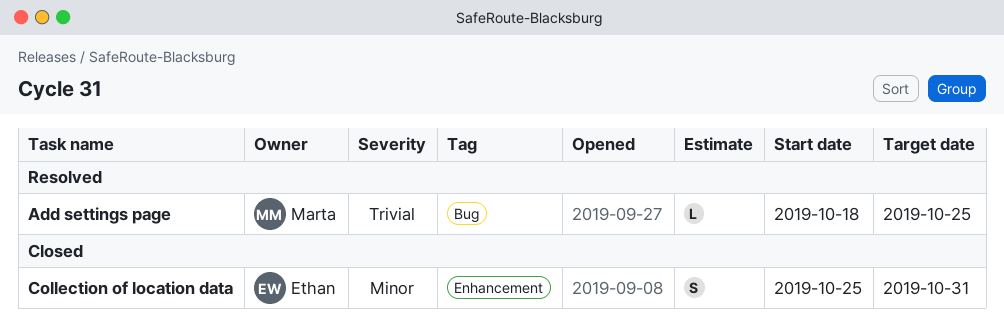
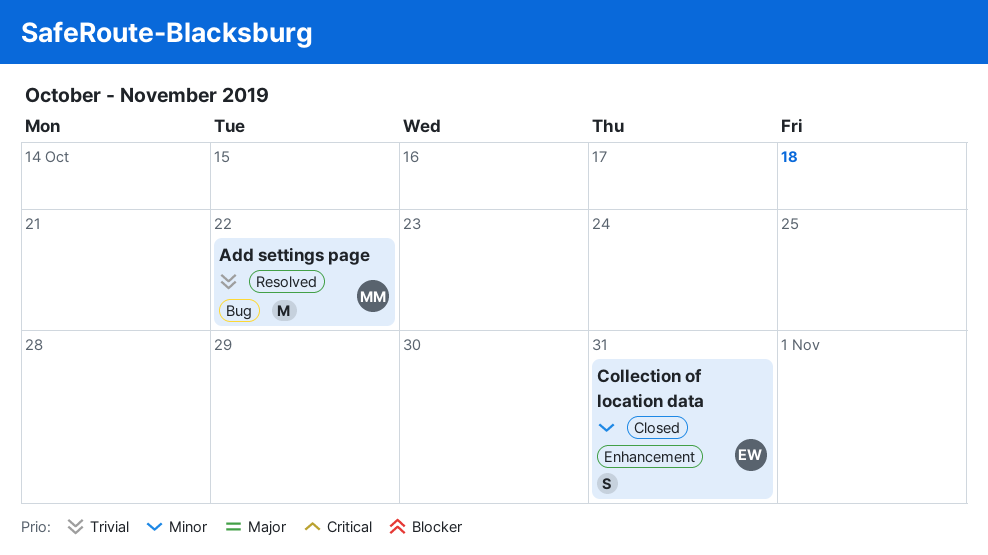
Add settings page, estimate: L -> M
Add settings page, due: Oct 25 -> Oct 22

